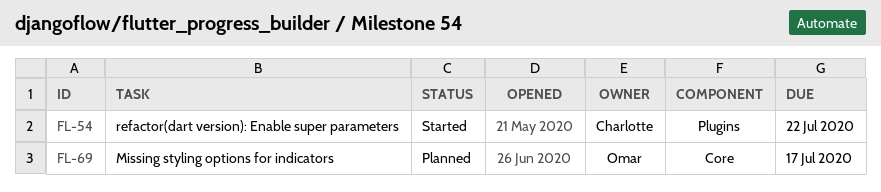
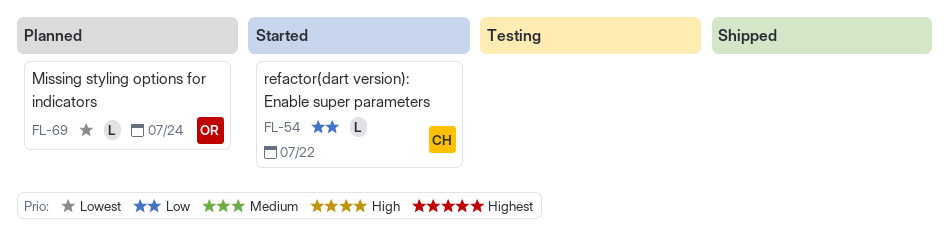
FL-69, due: Jul 17 -> Jul 24

